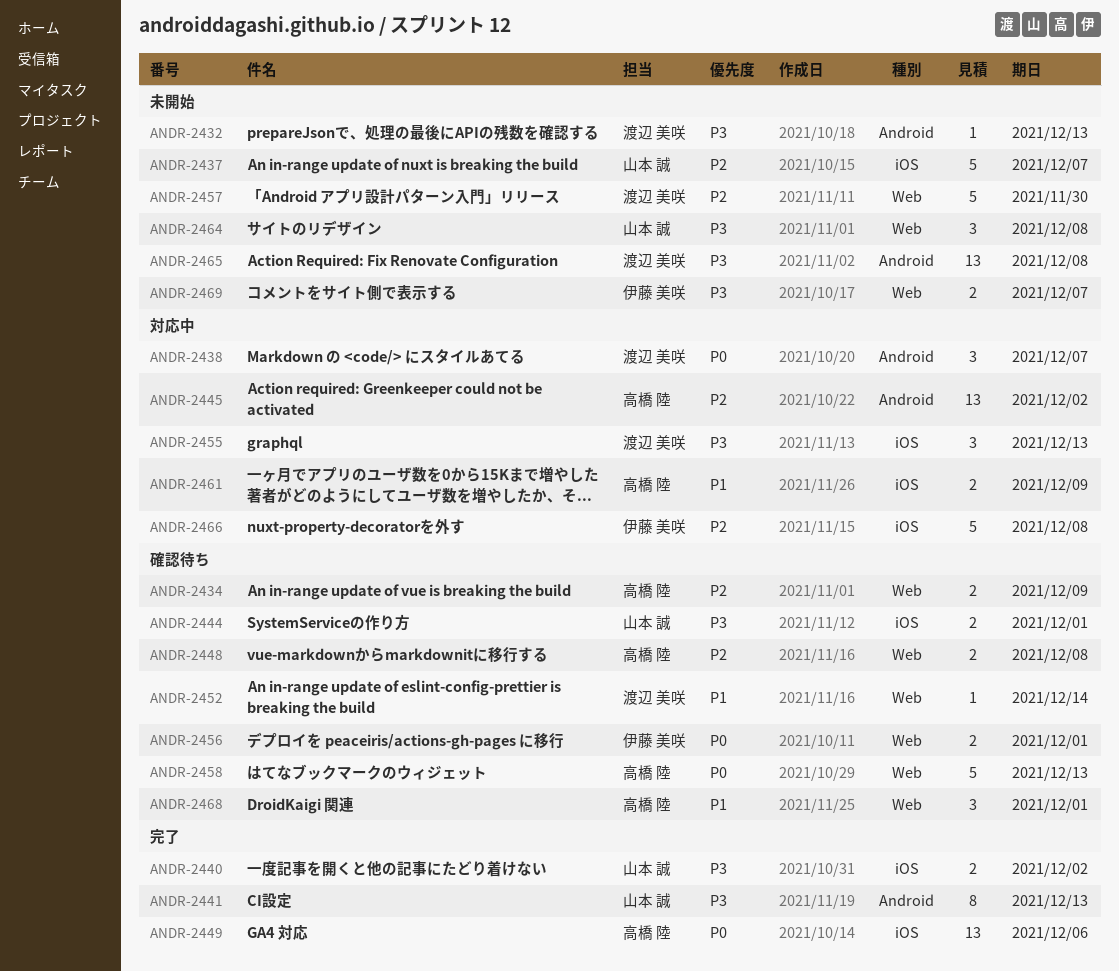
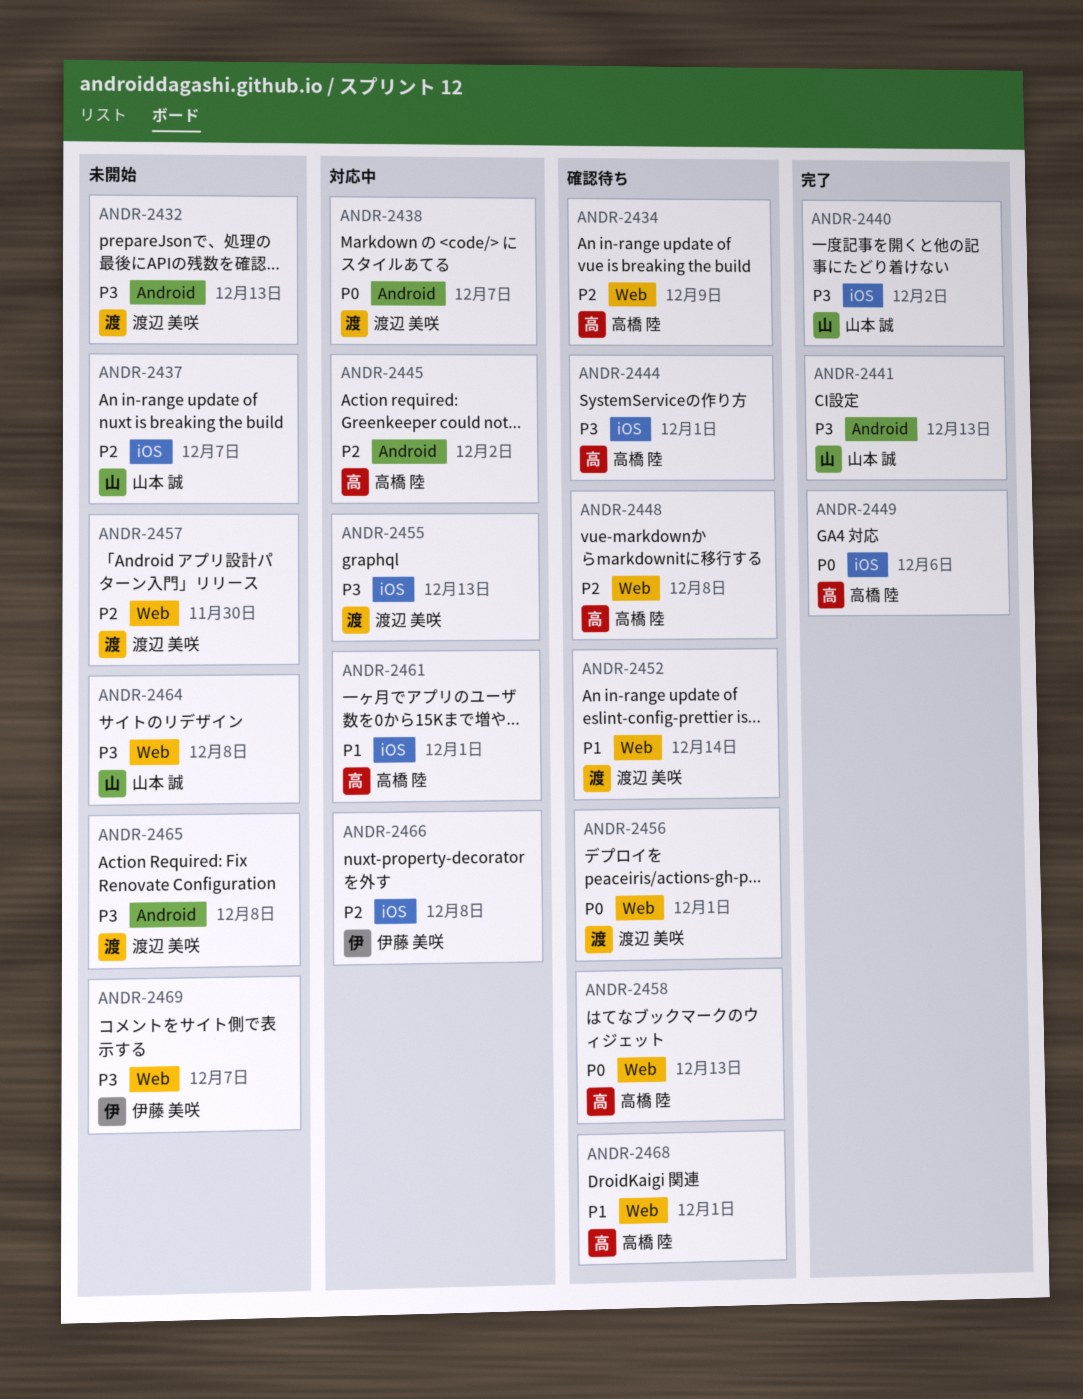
ANDR-2444, owner: 山本 誠 -> 高橋 陸
ANDR-2456, owner: 伊藤 美咲 -> 渡辺 美咲
ANDR-2461, due: Dec 9 -> Dec 1

